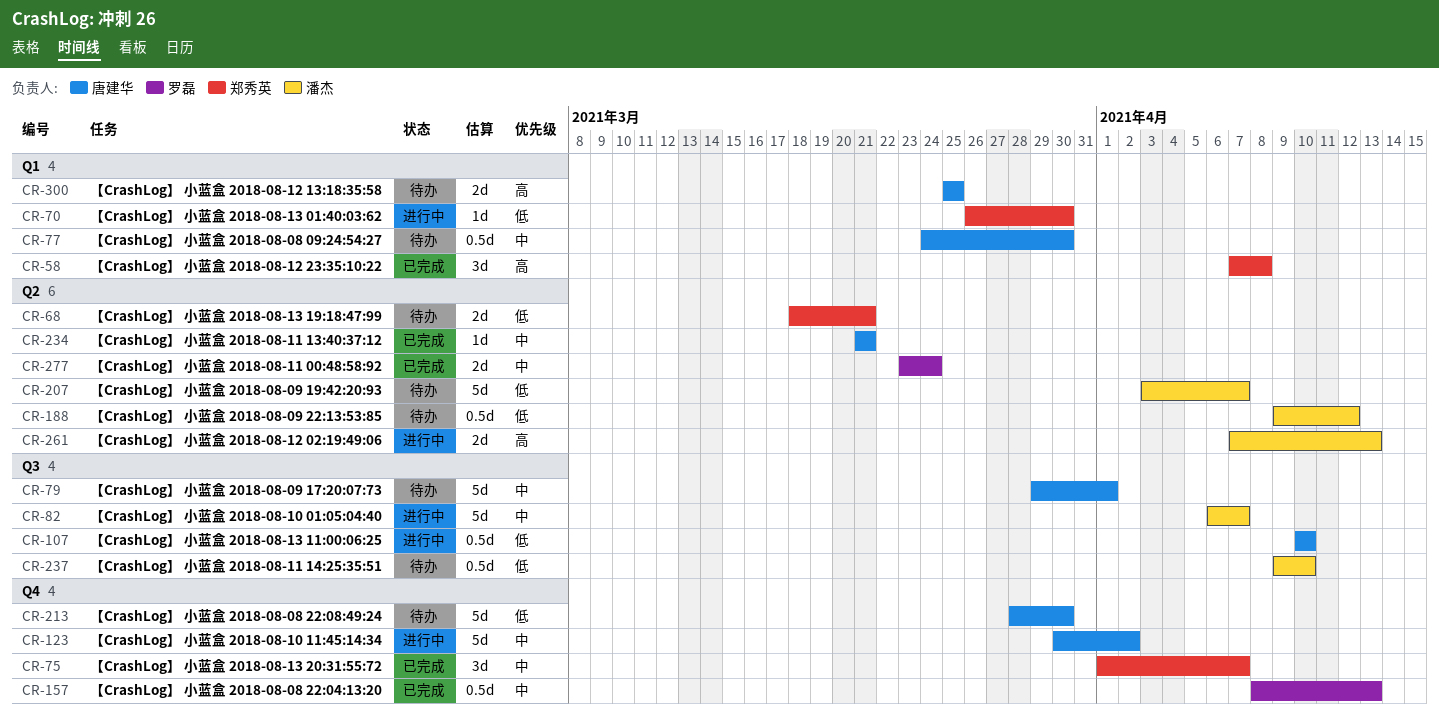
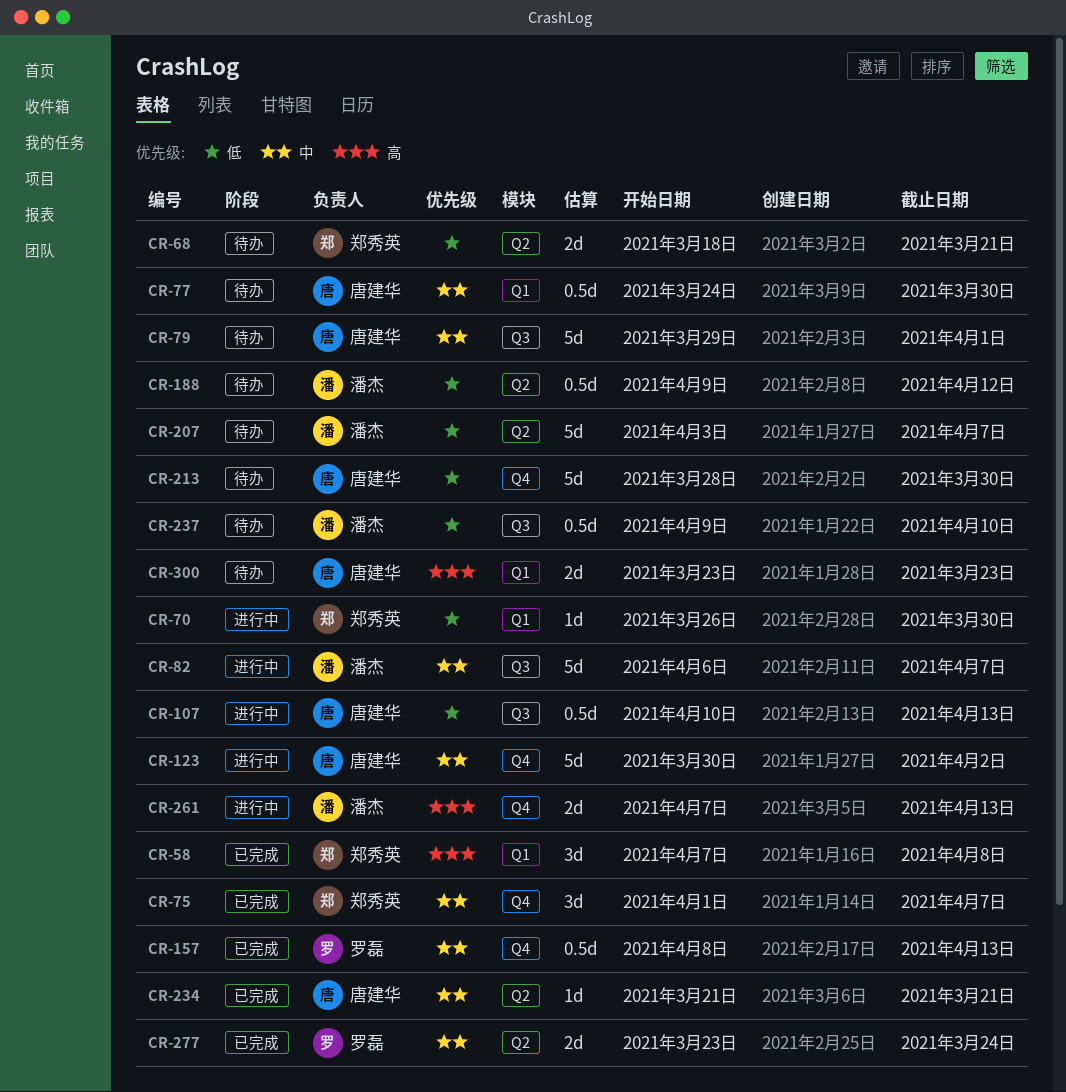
CR-107, due: Apr 10 -> Apr 13
CR-261, label: Q2 -> Q4
CR-300, start: Mar 25 -> Mar 23
CR-300, due: Mar 25 -> Mar 23

